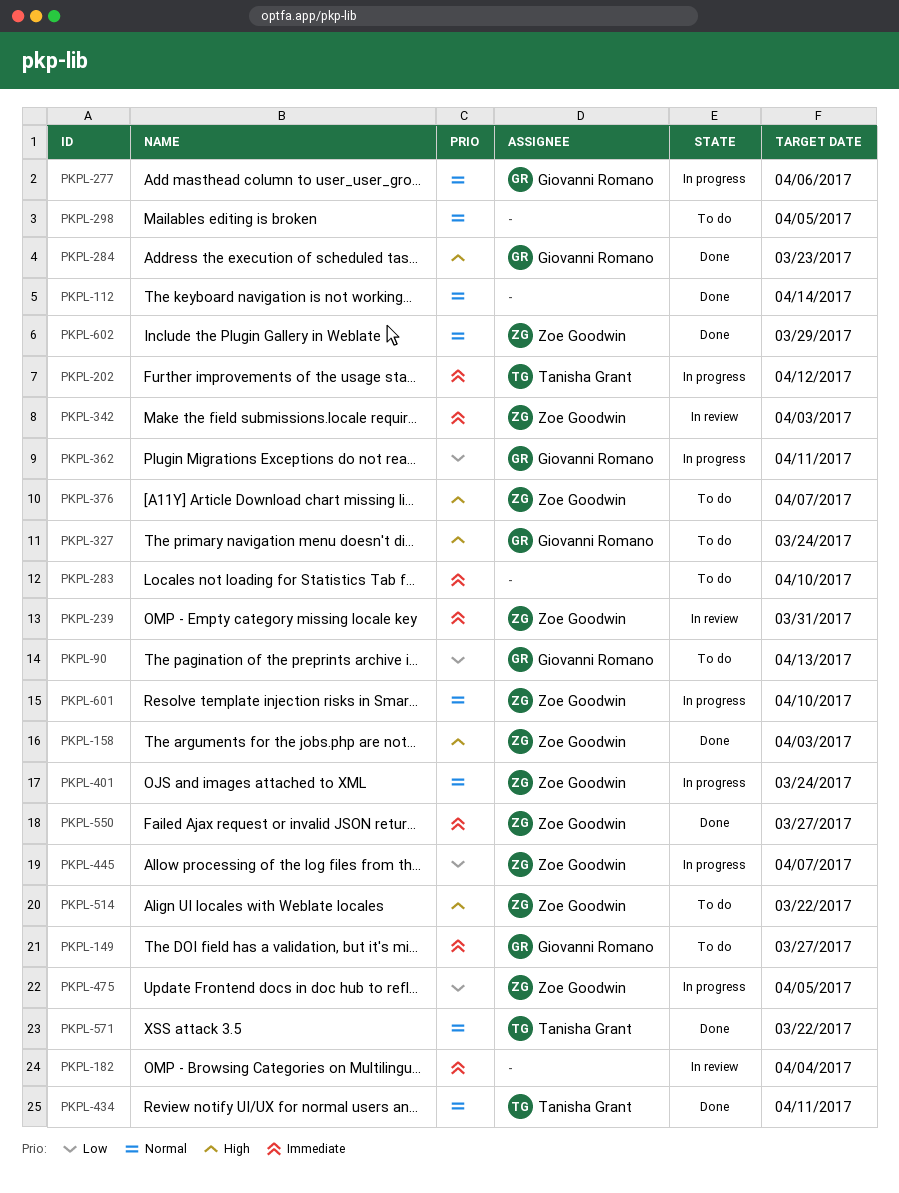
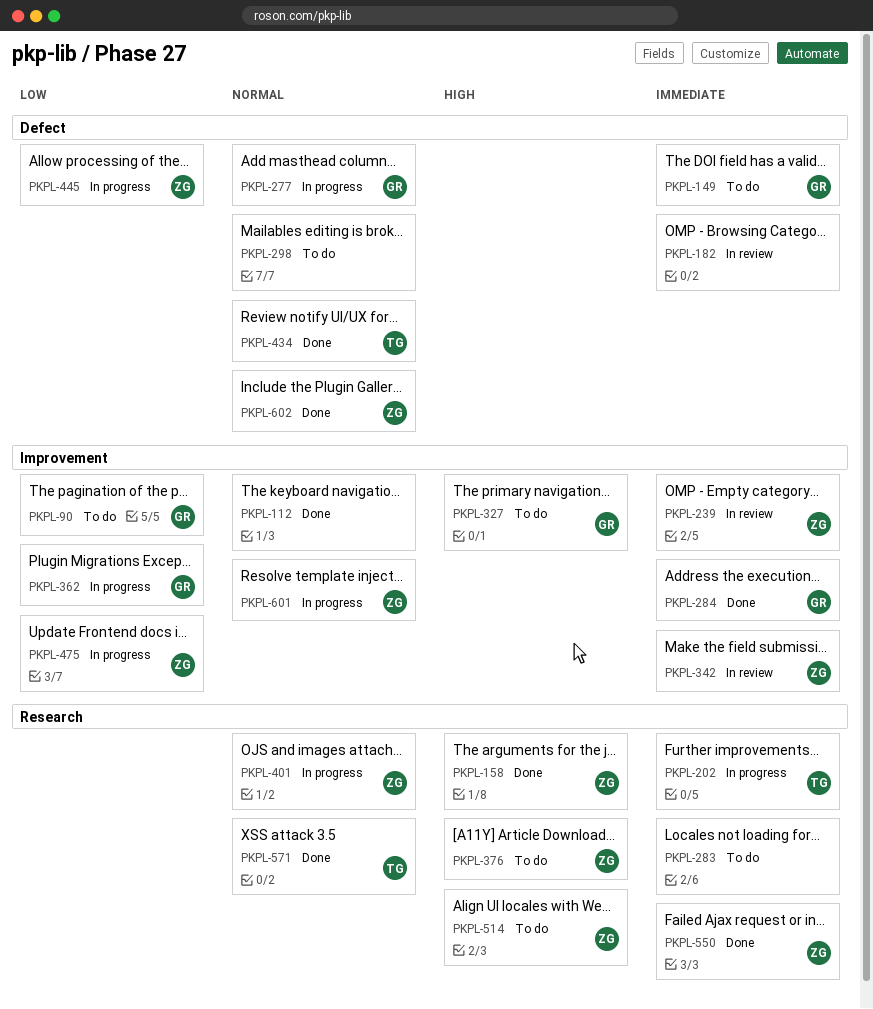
PKPL-284, priority: High -> Immediate

